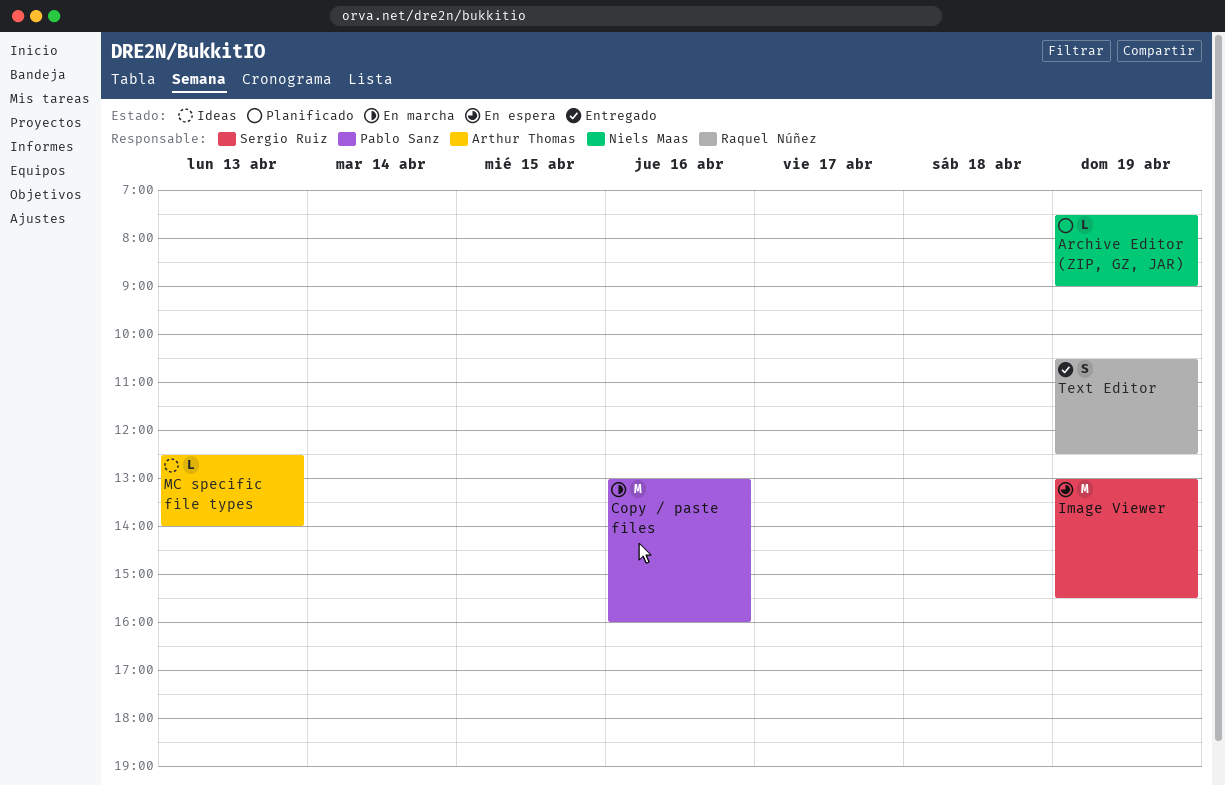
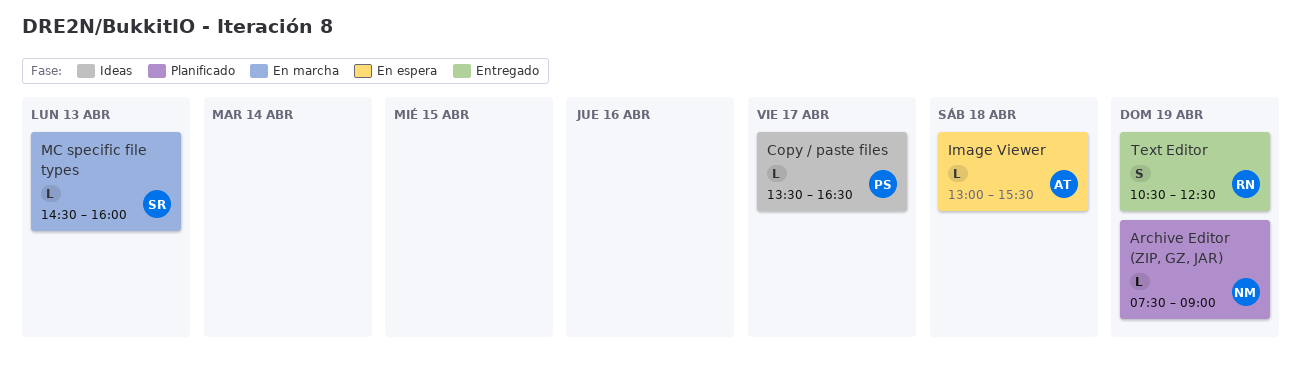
Copy / paste files, status: En marcha -> Ideas
Copy / paste files, estimate: M -> L
Copy / paste files, day: Apr 16 -> Apr 17
Copy / paste files, begins: 13:00 -> 13:30
Copy / paste files, ends: 16:00 -> 16:30
Image Viewer, owner: Sergio Ruiz -> Arthur Thomas
Image Viewer, estimate: M -> L
Image Viewer, day: Apr 19 -> Apr 18
MC specific file types, status: Ideas -> En marcha
MC specific file types, owner: Arthur Thomas -> Sergio Ruiz
MC specific file types, begins: 12:30 -> 14:30
MC specific file types, ends: 14:00 -> 16:00

